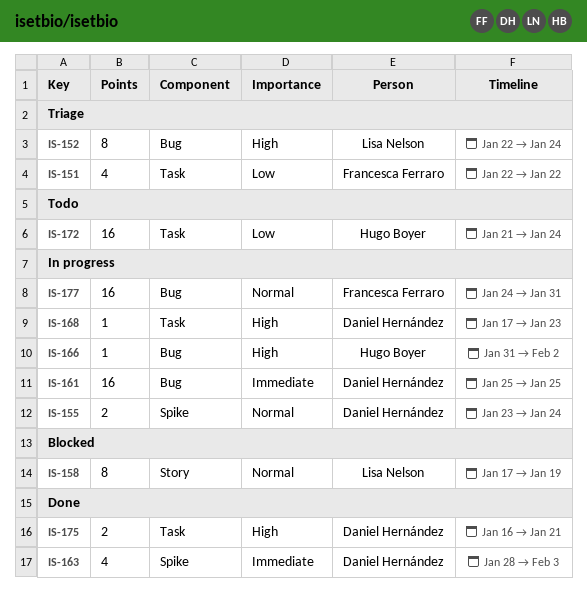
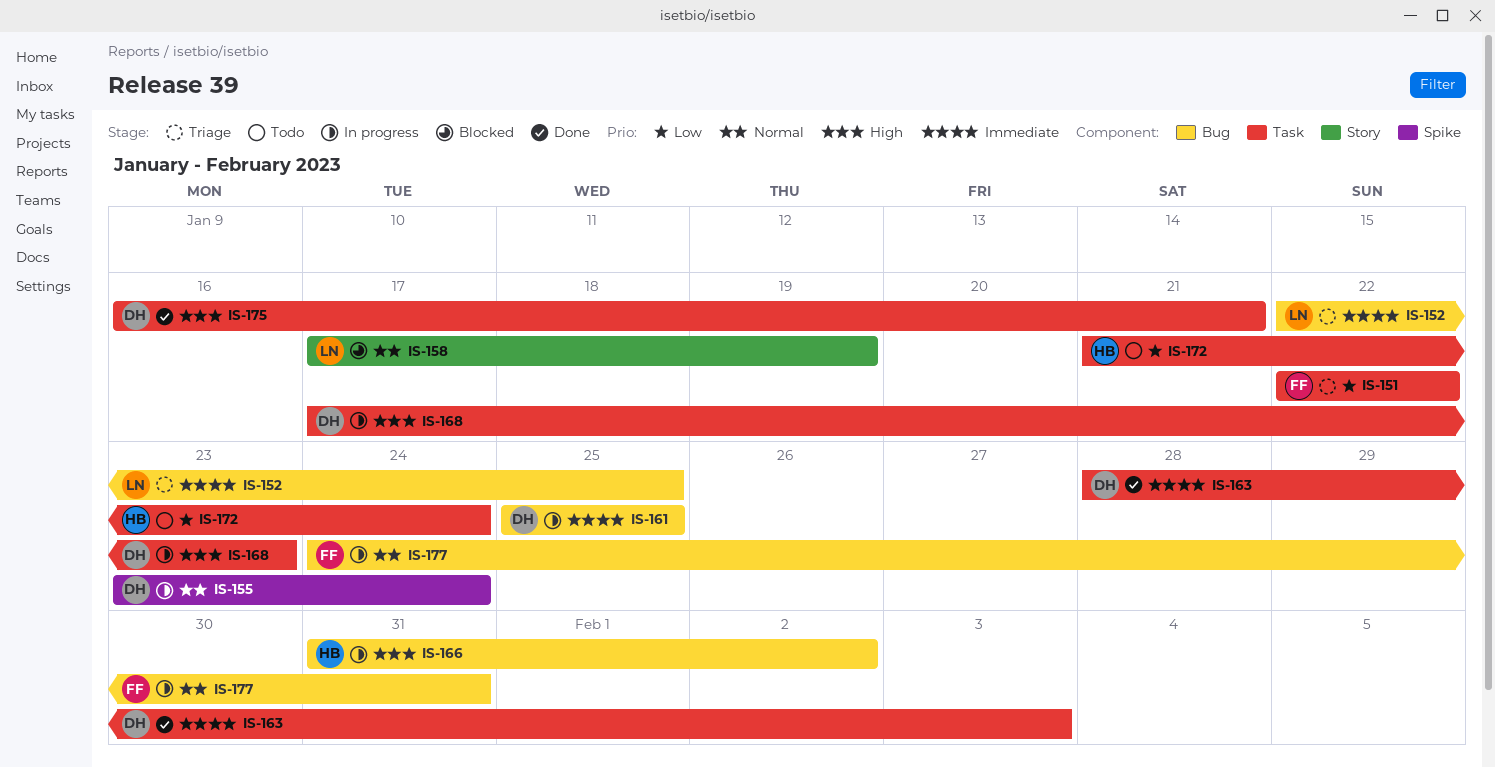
IS-152, priority: High -> Immediate
IS-152, due: Jan 24 -> Jan 25
IS-163, label: Spike -> Task

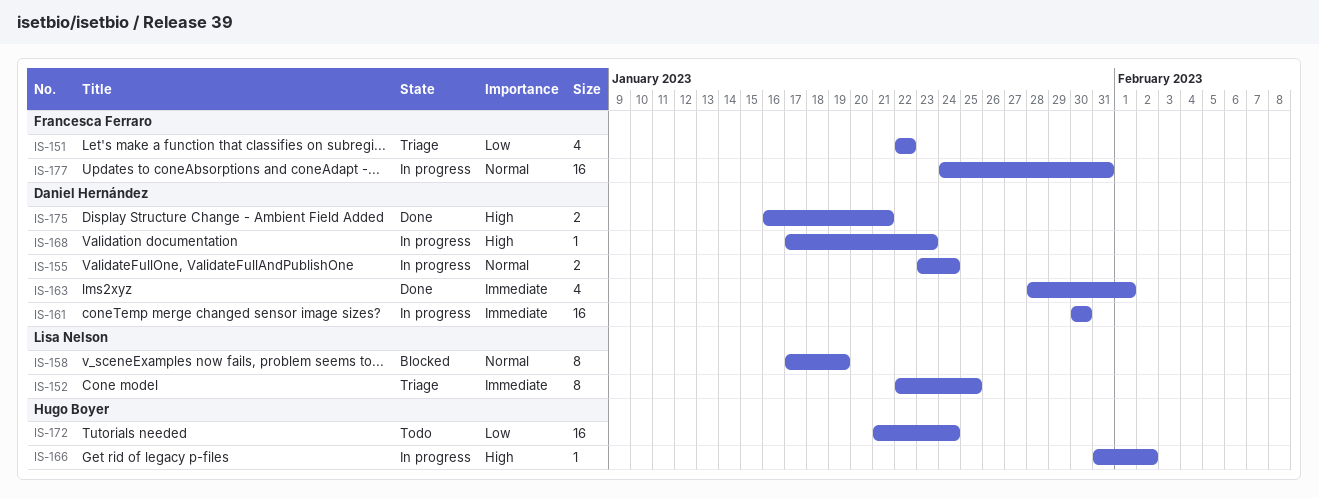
IS-161, start: Jan 25 -> Jan 30
IS-161, due: Jan 25 -> Jan 30
IS-163, due: Feb 3 -> Feb 1

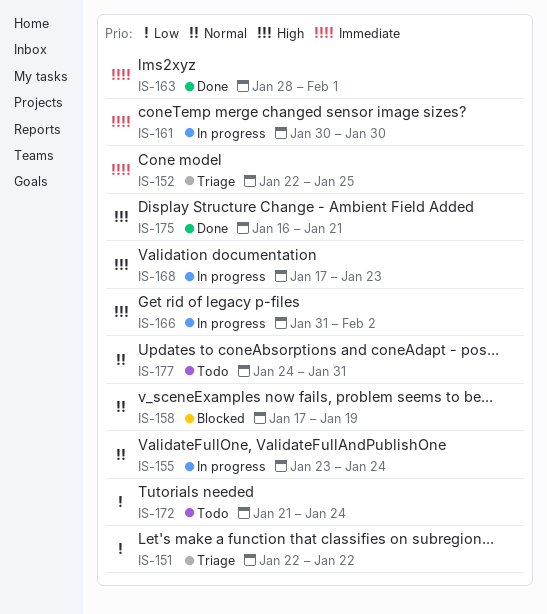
IS-177, status: In progress -> Todo

